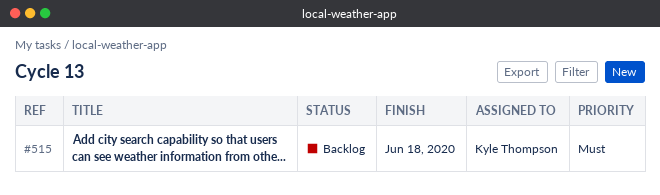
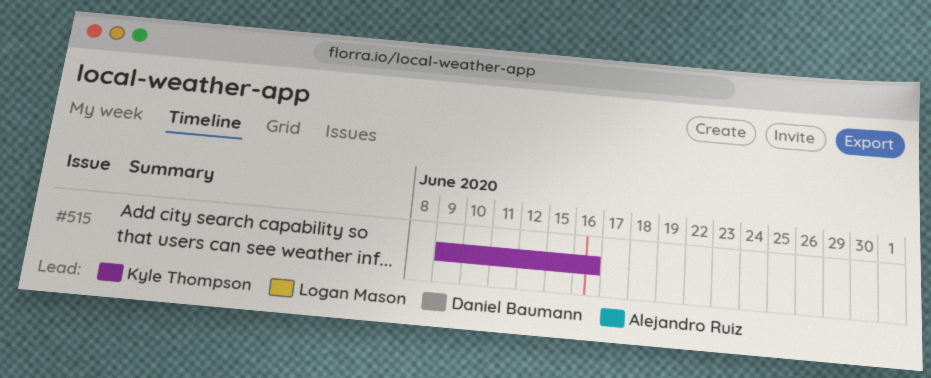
#515, due: Jun 18 -> Jun 16

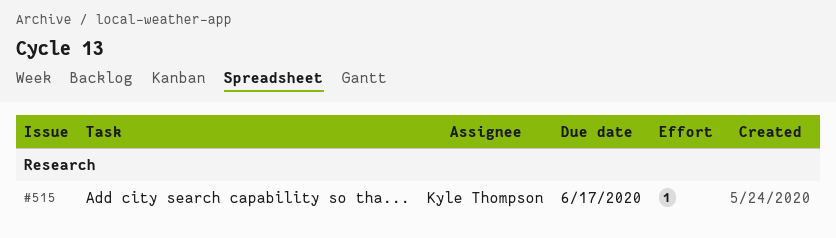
#515, due: Jun 16 -> Jun 17

